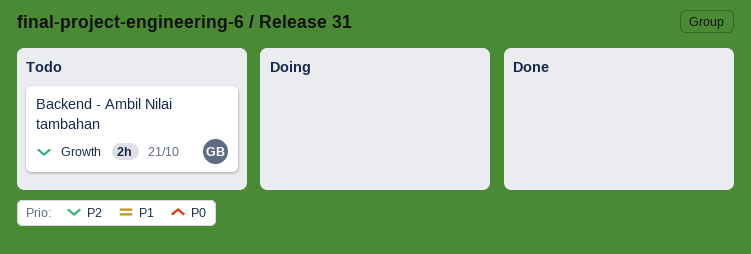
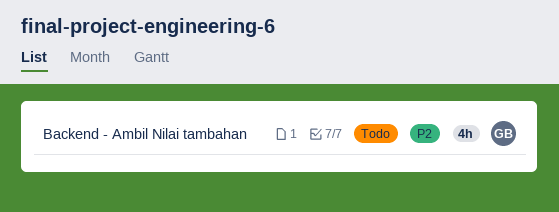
Backend - Ambil Nilai tambahan, estimate: 2h -> 4h

